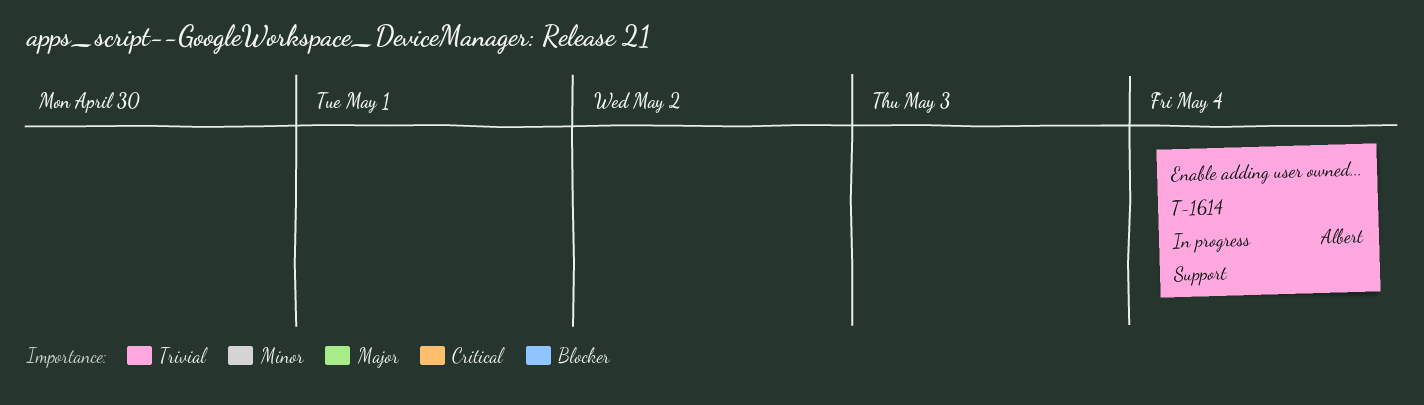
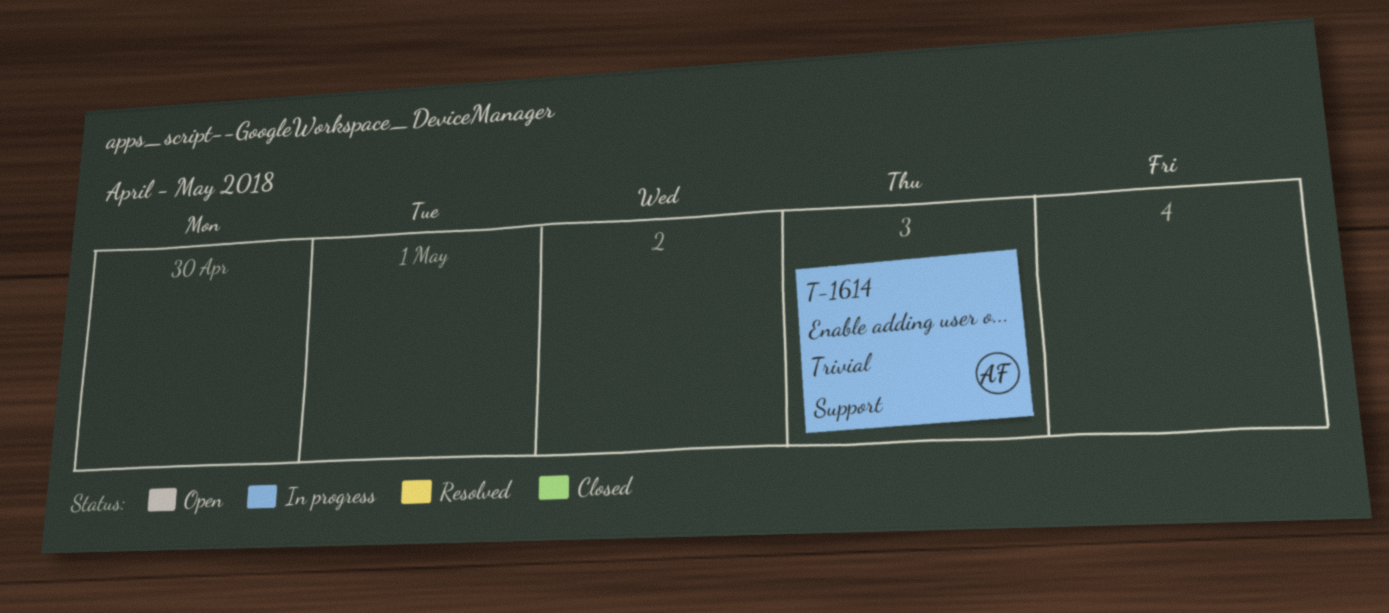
T-1614, due: May 4 -> May 3

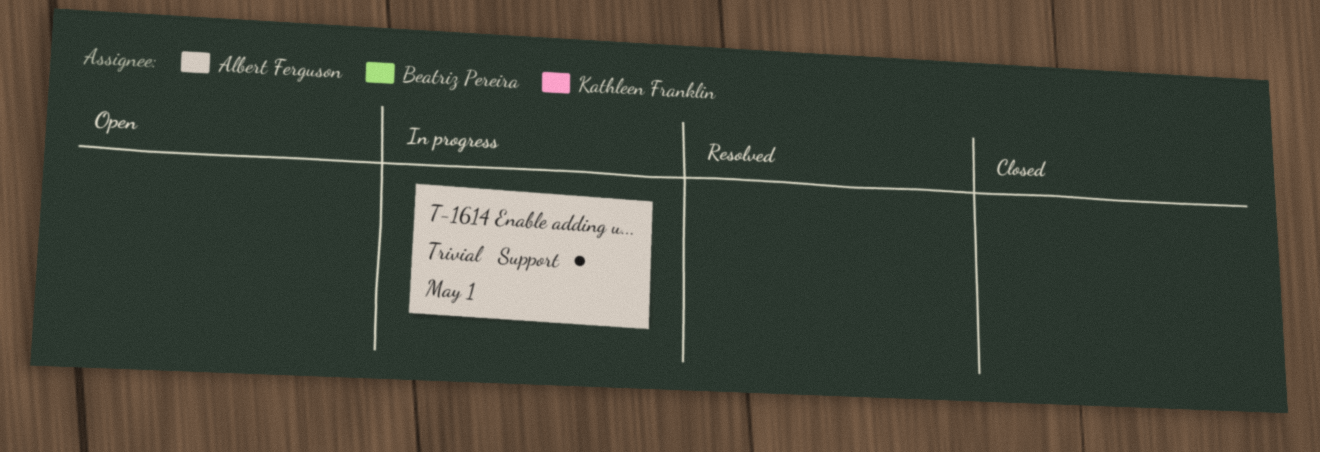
T-1614, due: May 3 -> May 1

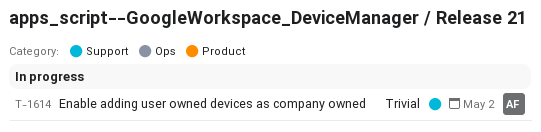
T-1614, due: May 1 -> May 2

